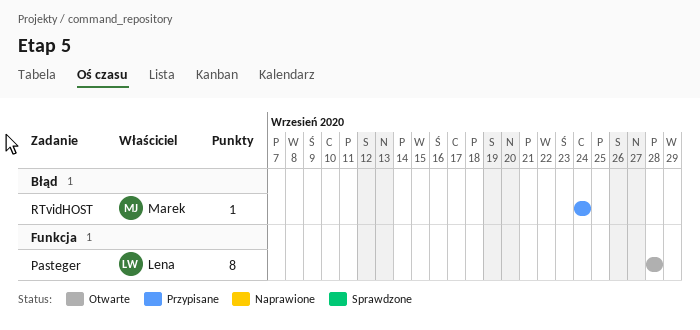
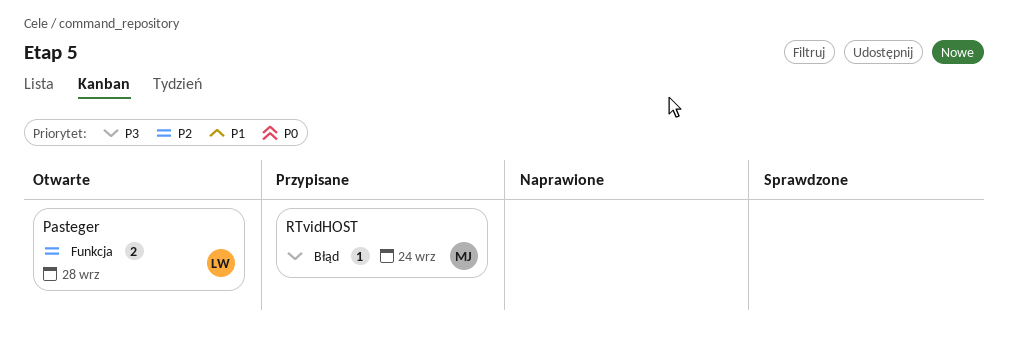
Pasteger, estimate: 8 -> 2

